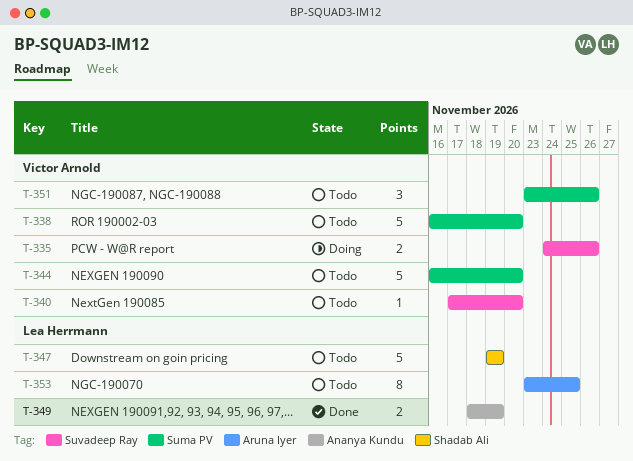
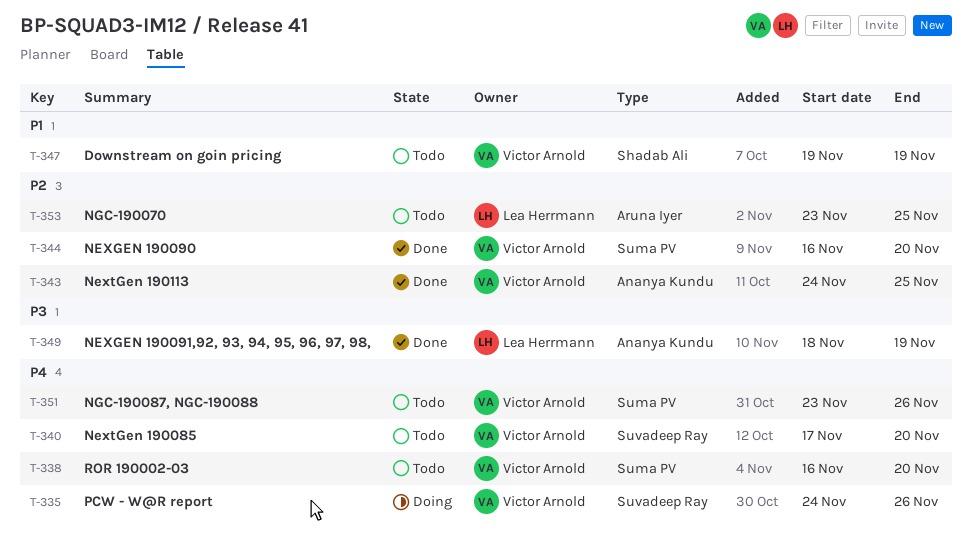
T-343: none -> present
T-344, status: Todo -> Done
T-347, owner: Lea Herrmann -> Victor Arnold

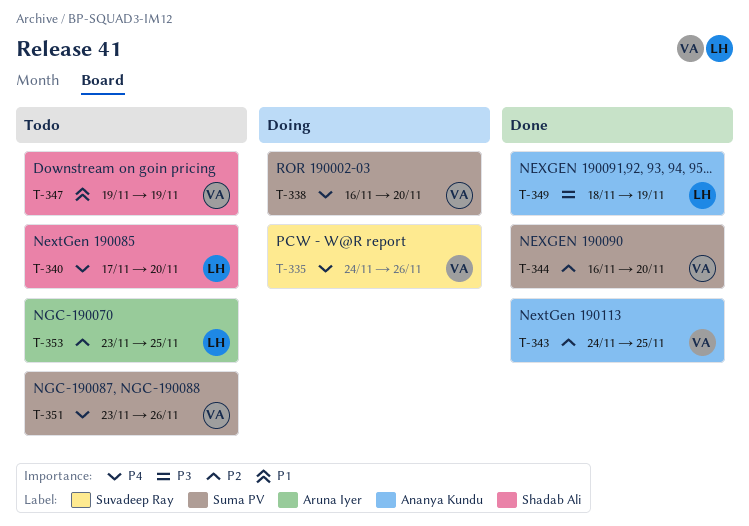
T-338, status: Todo -> Doing
T-340, owner: Victor Arnold -> Lea Herrmann
T-340, label: Suvadeep Ray -> Shadab Ali

